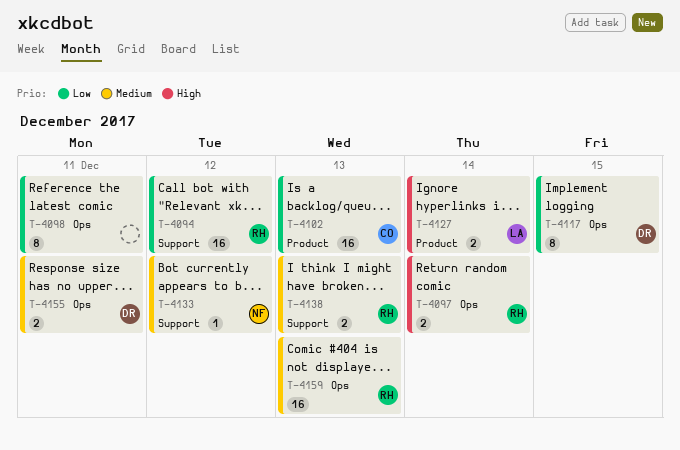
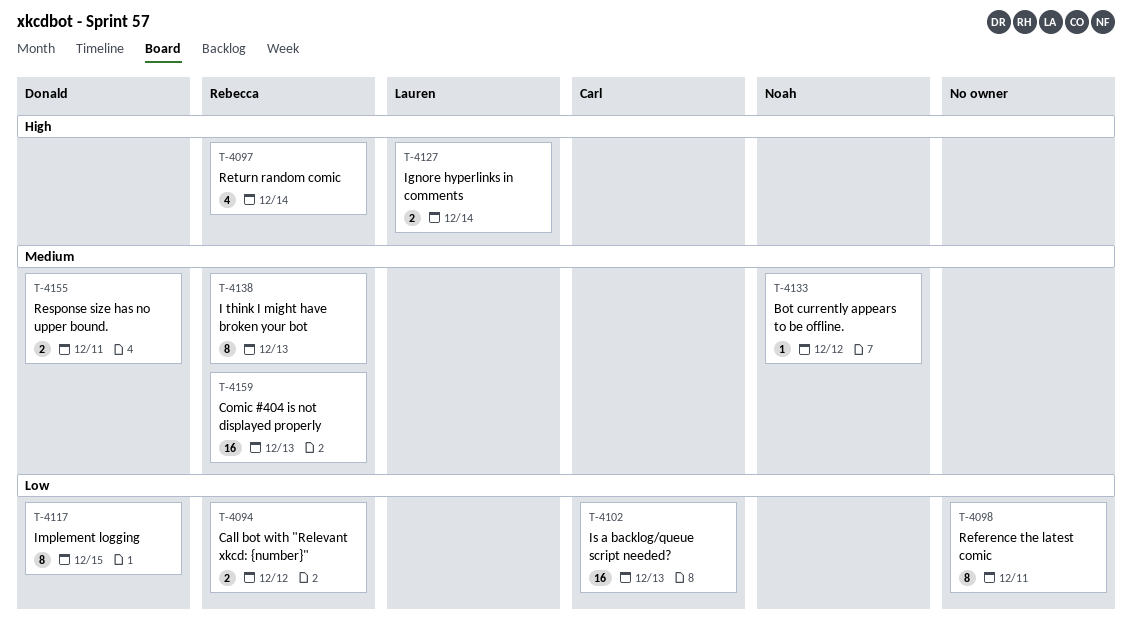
T-4094, estimate: 16 -> 2
T-4097, estimate: 2 -> 4
T-4138, estimate: 2 -> 8

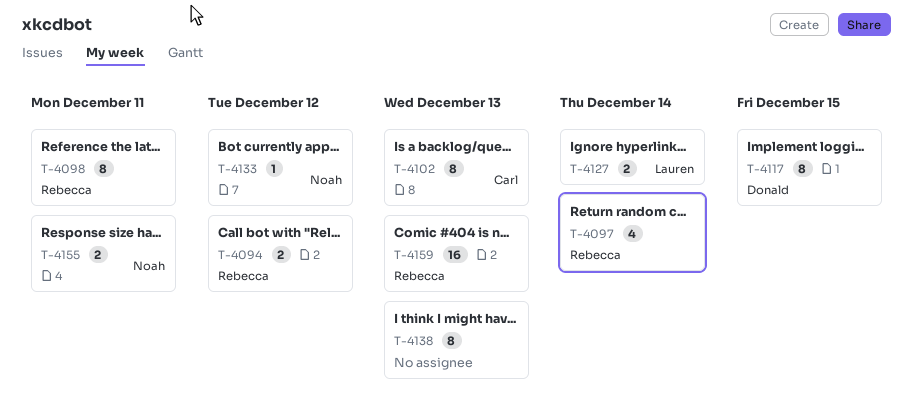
T-4098, owner: none -> Rebecca
T-4102, estimate: 16 -> 8
T-4138, owner: Rebecca -> none
T-4155, owner: Donald -> Noah

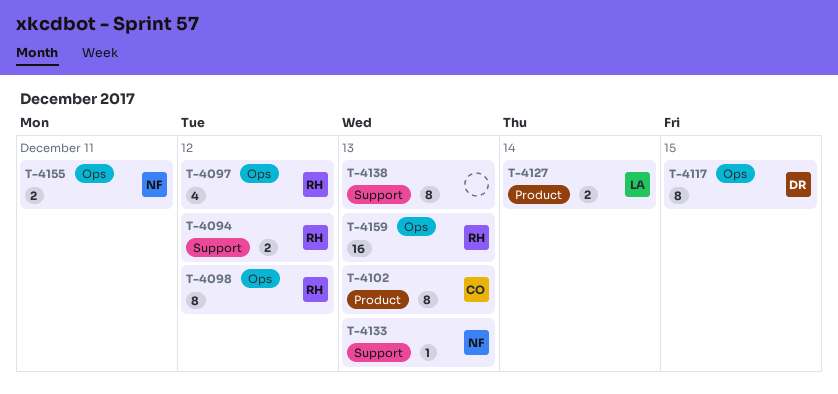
T-4097, due: Dec 14 -> Dec 12
T-4098, due: Dec 11 -> Dec 12
T-4133, due: Dec 12 -> Dec 13

